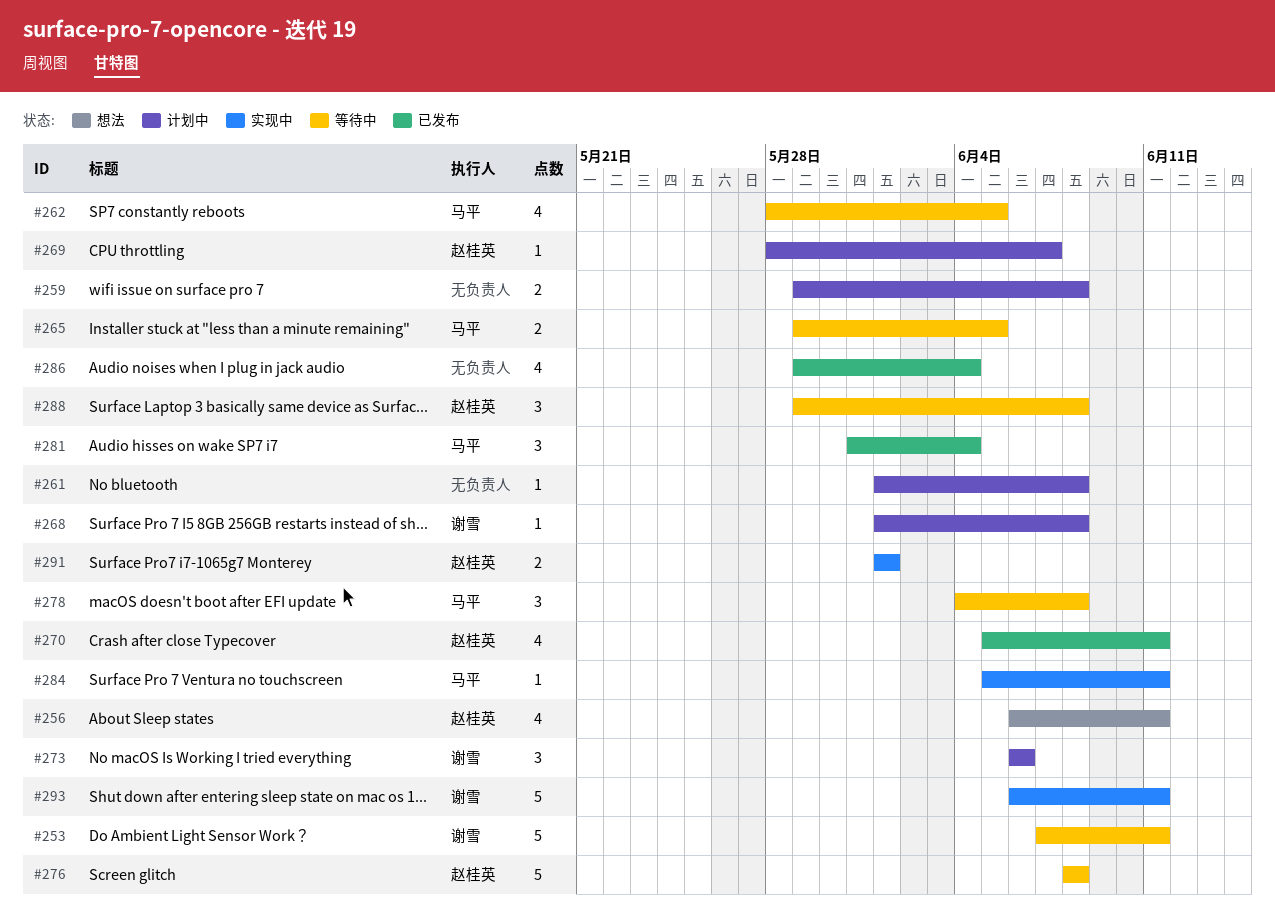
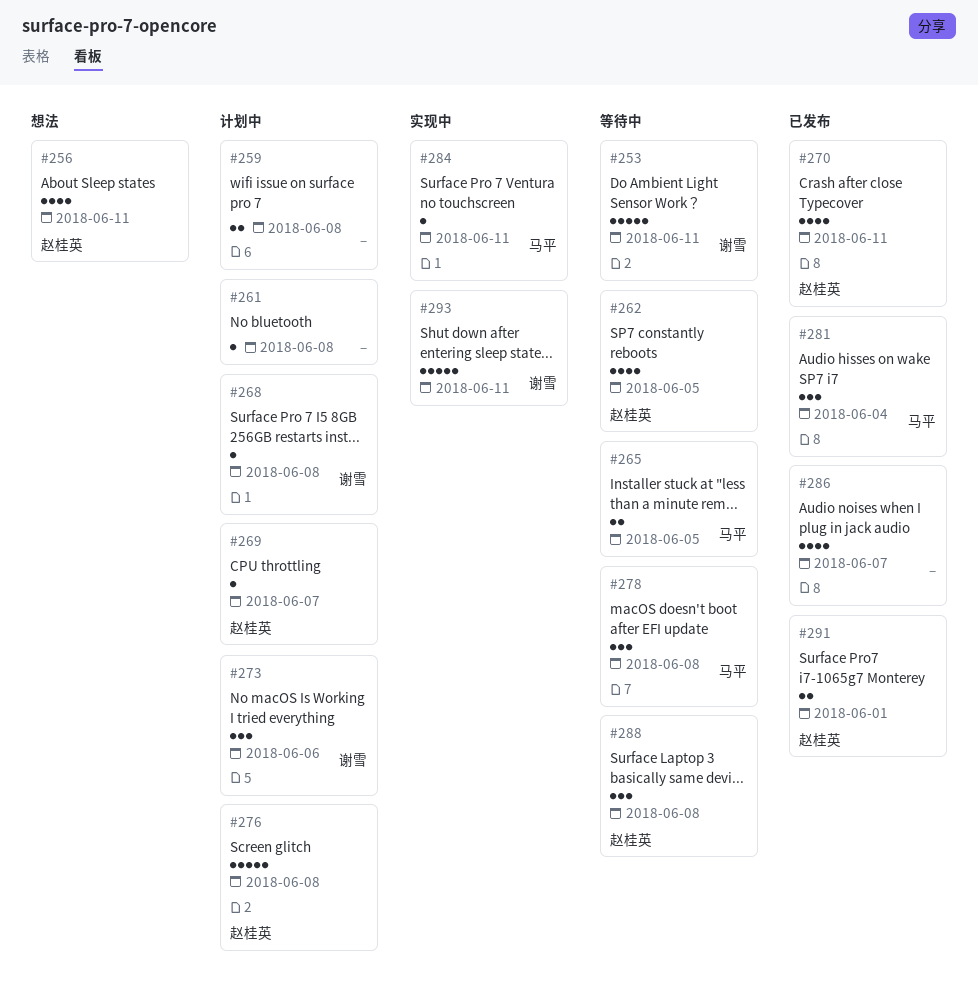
#262, owner: 马平 -> 赵桂英
#276, status: 等待中 -> 计划中
#286, due: Jun 4 -> Jun 7
#291, status: 实现中 -> 已发布

